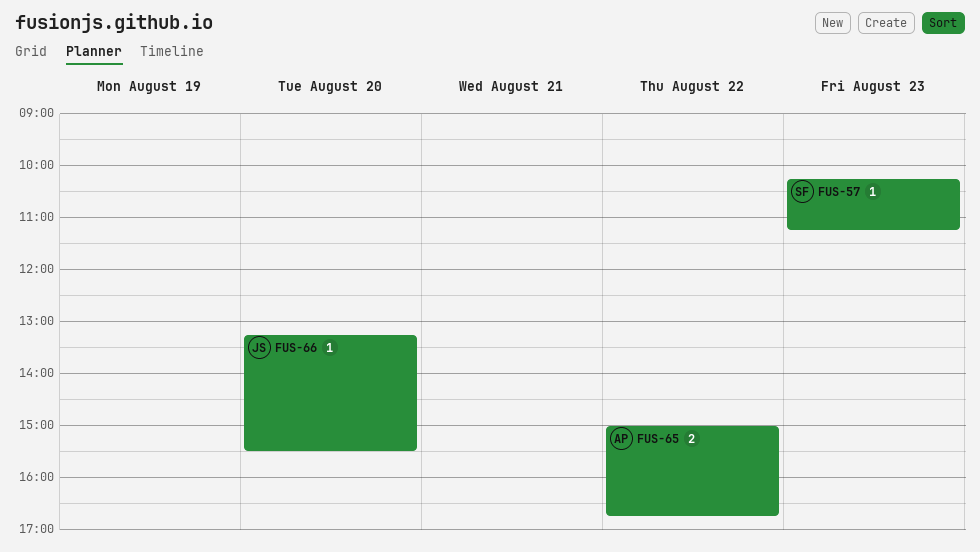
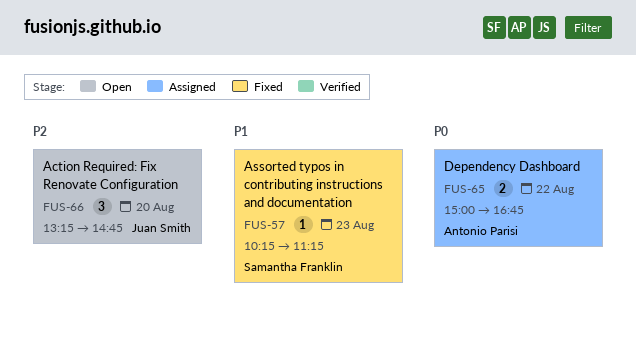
FUS-66, estimate: 1 -> 3
FUS-66, ends: 15:30 -> 14:45

